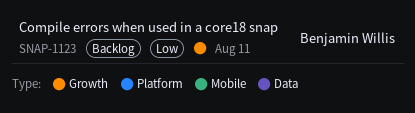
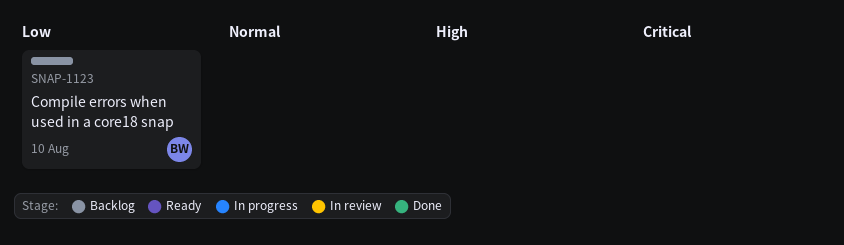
SNAP-1123, due: Aug 11 -> Aug 10

